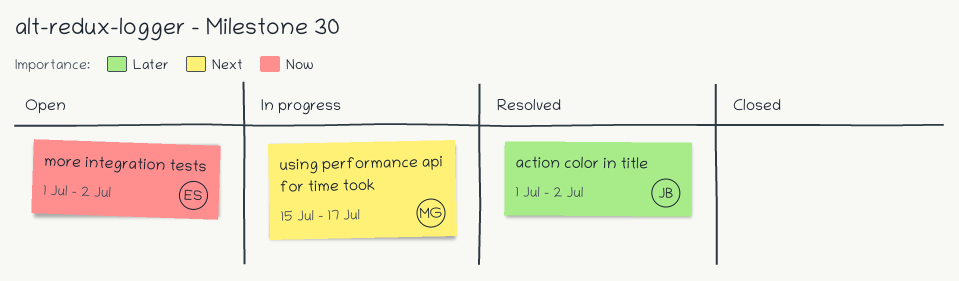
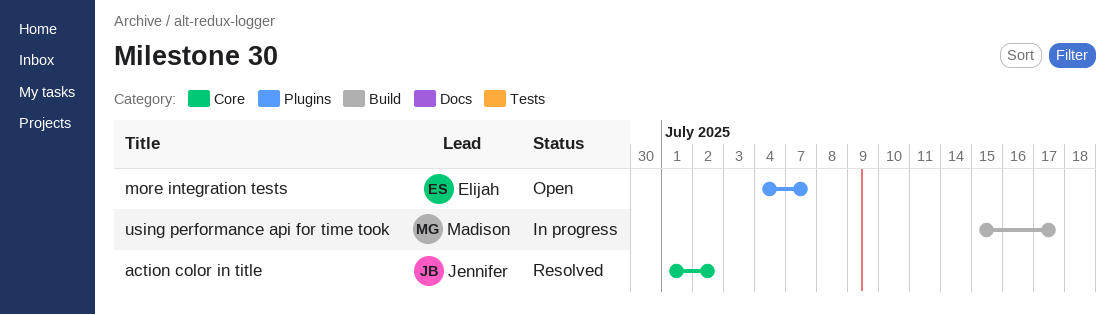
more integration tests, start: Jul 1 -> Jul 4
more integration tests, due: Jul 2 -> Jul 7

